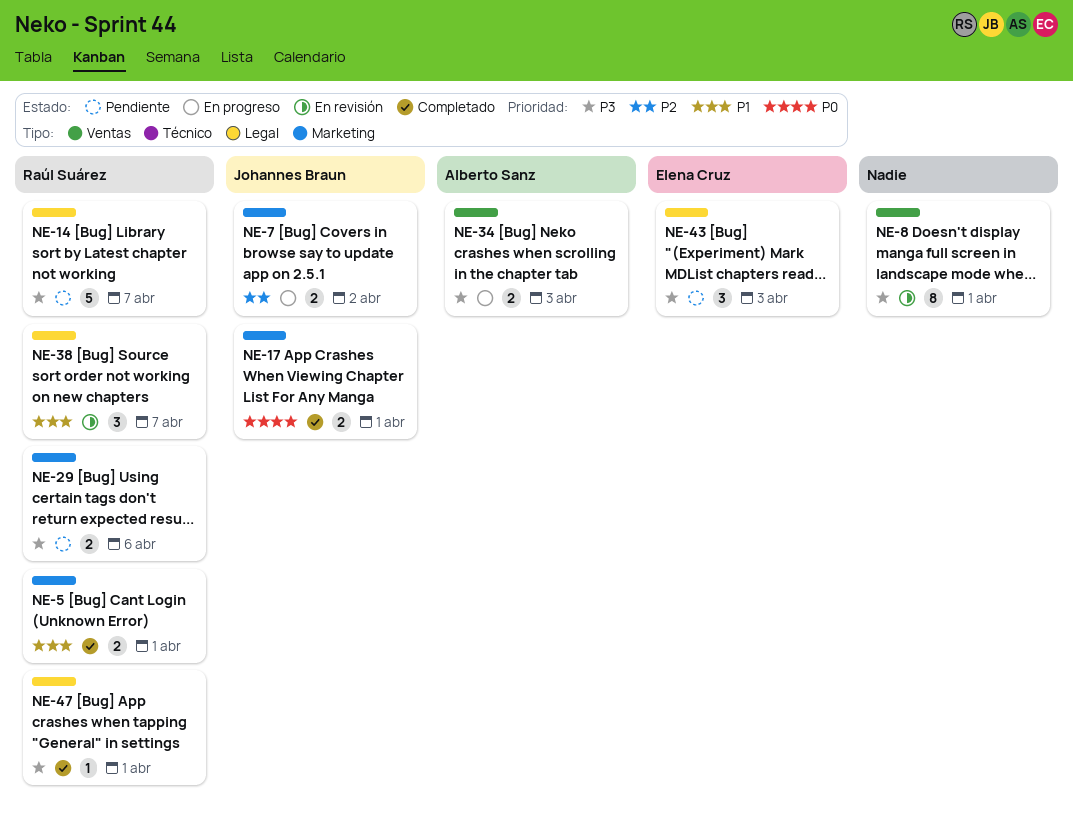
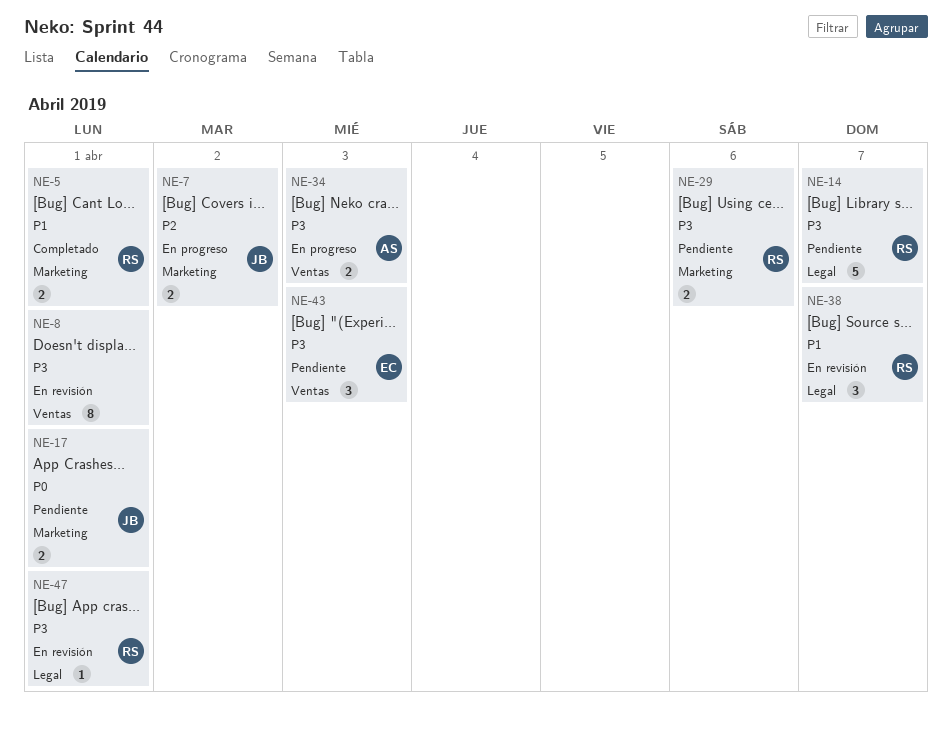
NE-17, status: Completado -> Pendiente
NE-43, label: Legal -> Ventas
NE-47, status: Completado -> En revisión

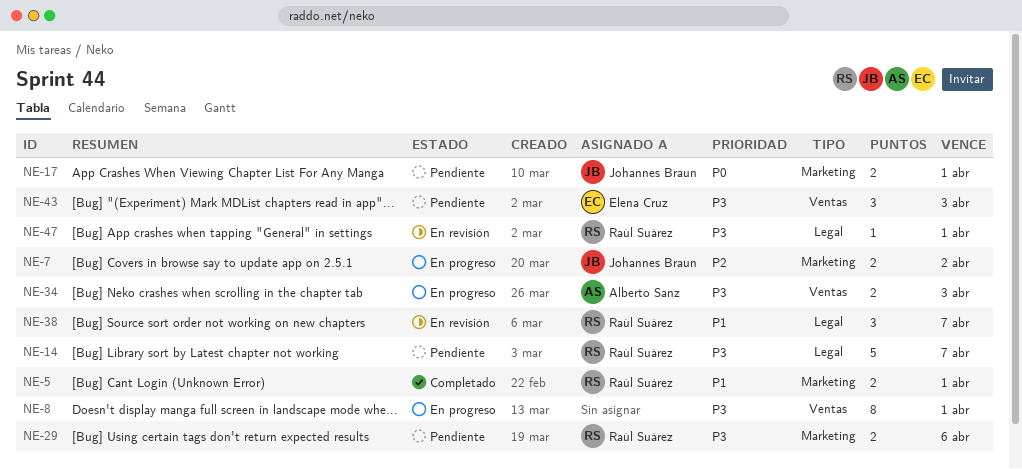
NE-8, status: En revisión -> En progreso

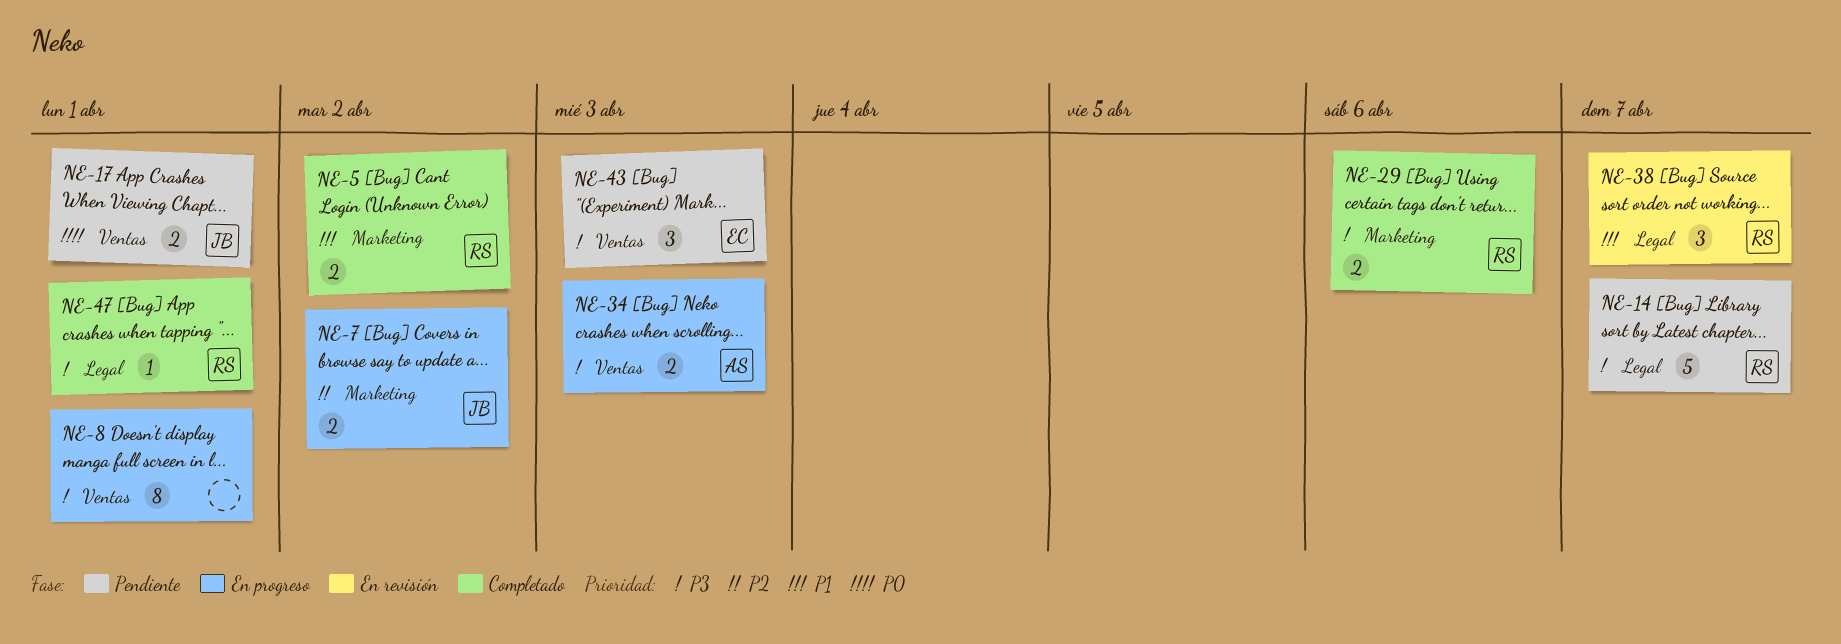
NE-5, due: Apr 1 -> Apr 2
NE-17, label: Marketing -> Ventas
NE-29, status: Pendiente -> Completado
NE-47, status: En revisión -> Completado

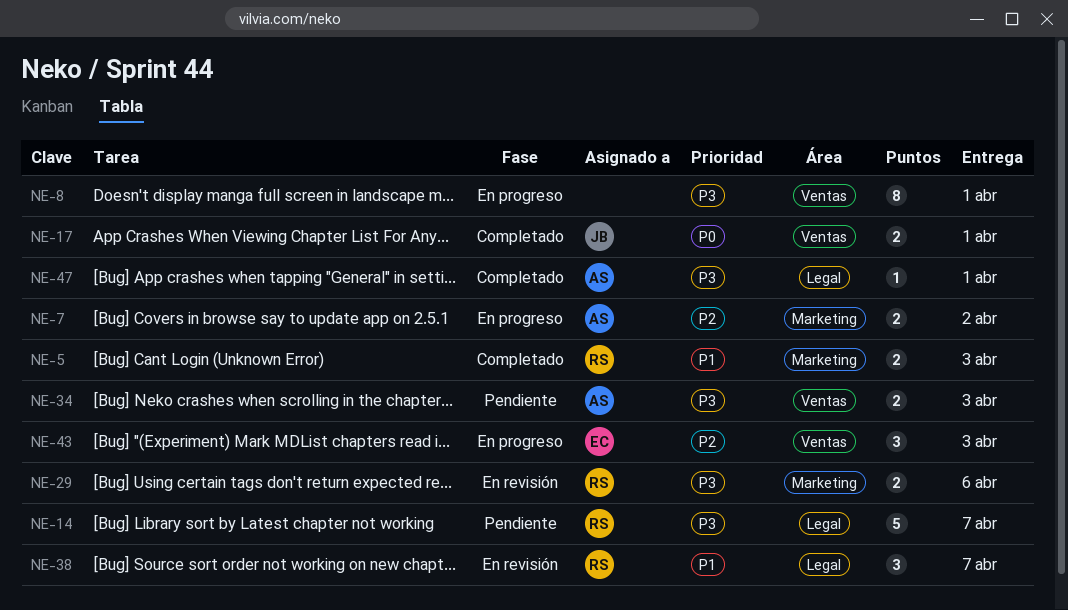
NE-5, due: Apr 2 -> Apr 3
NE-7, owner: JB -> AS
NE-17, status: Pendiente -> Completado
NE-29, status: Completado -> En revisión
NE-34, status: En progreso -> Pendiente
NE-43, status: Pendiente -> En progreso
NE-43, priority: P3 -> P2
NE-47, owner: RS -> AS

